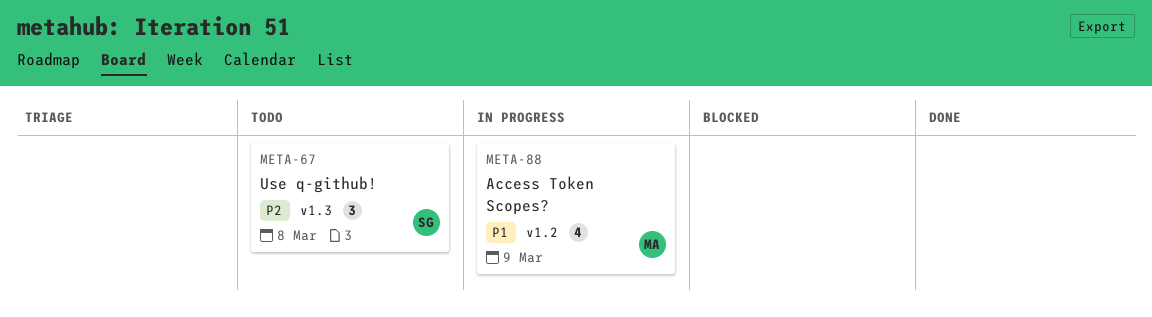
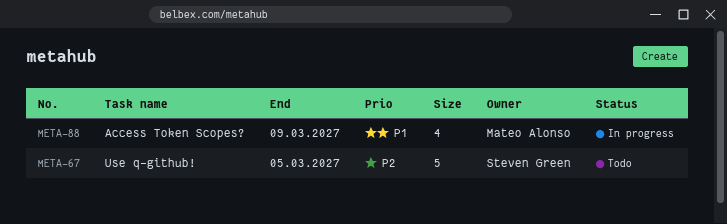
META-67, estimate: 3 -> 5
META-67, due: Mar 8 -> Mar 5

